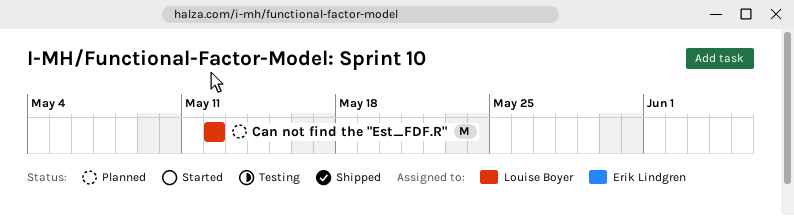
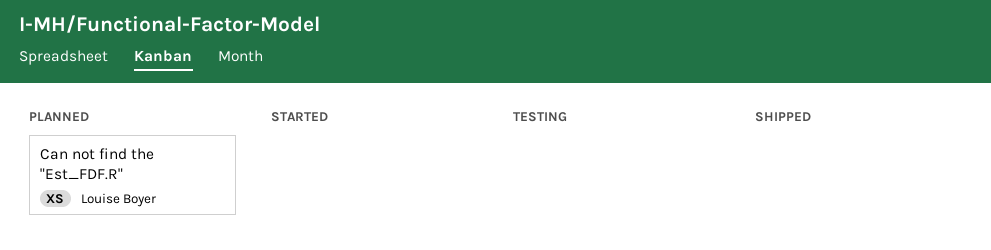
Can not find the "Est_FDF.R", estimate: M -> XS

